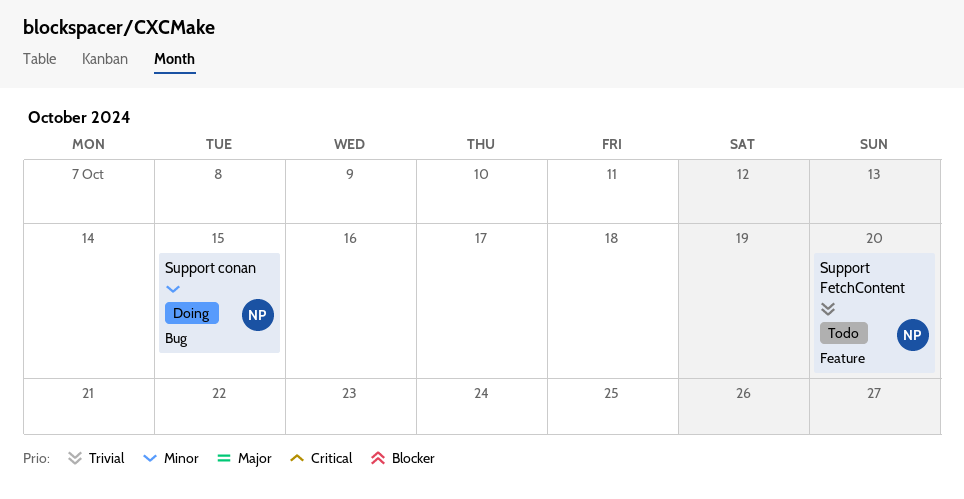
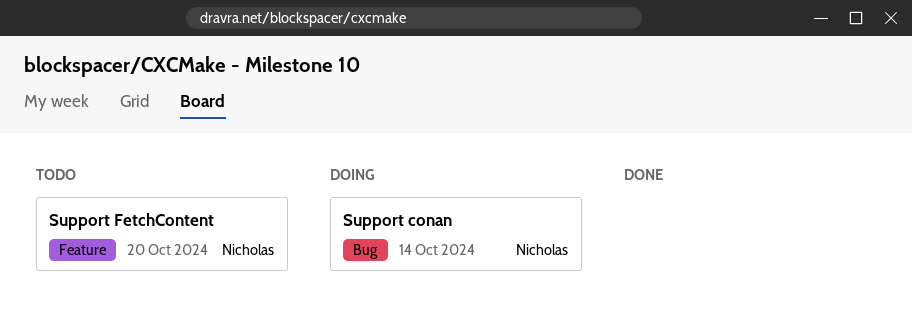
Support conan, due: Oct 15 -> Oct 14

